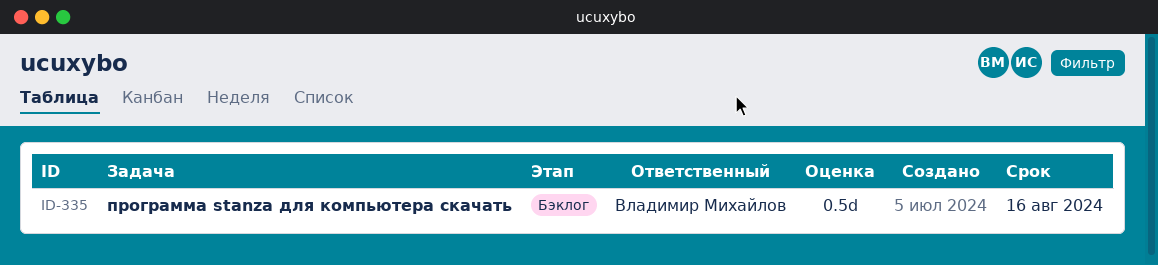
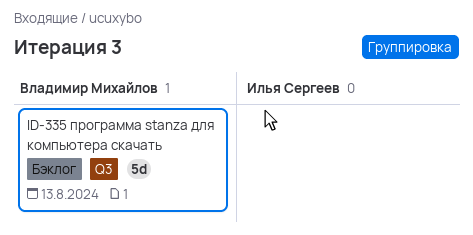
ID-335, estimate: 0.5d -> 5d
ID-335, due: Aug 16 -> Aug 13

